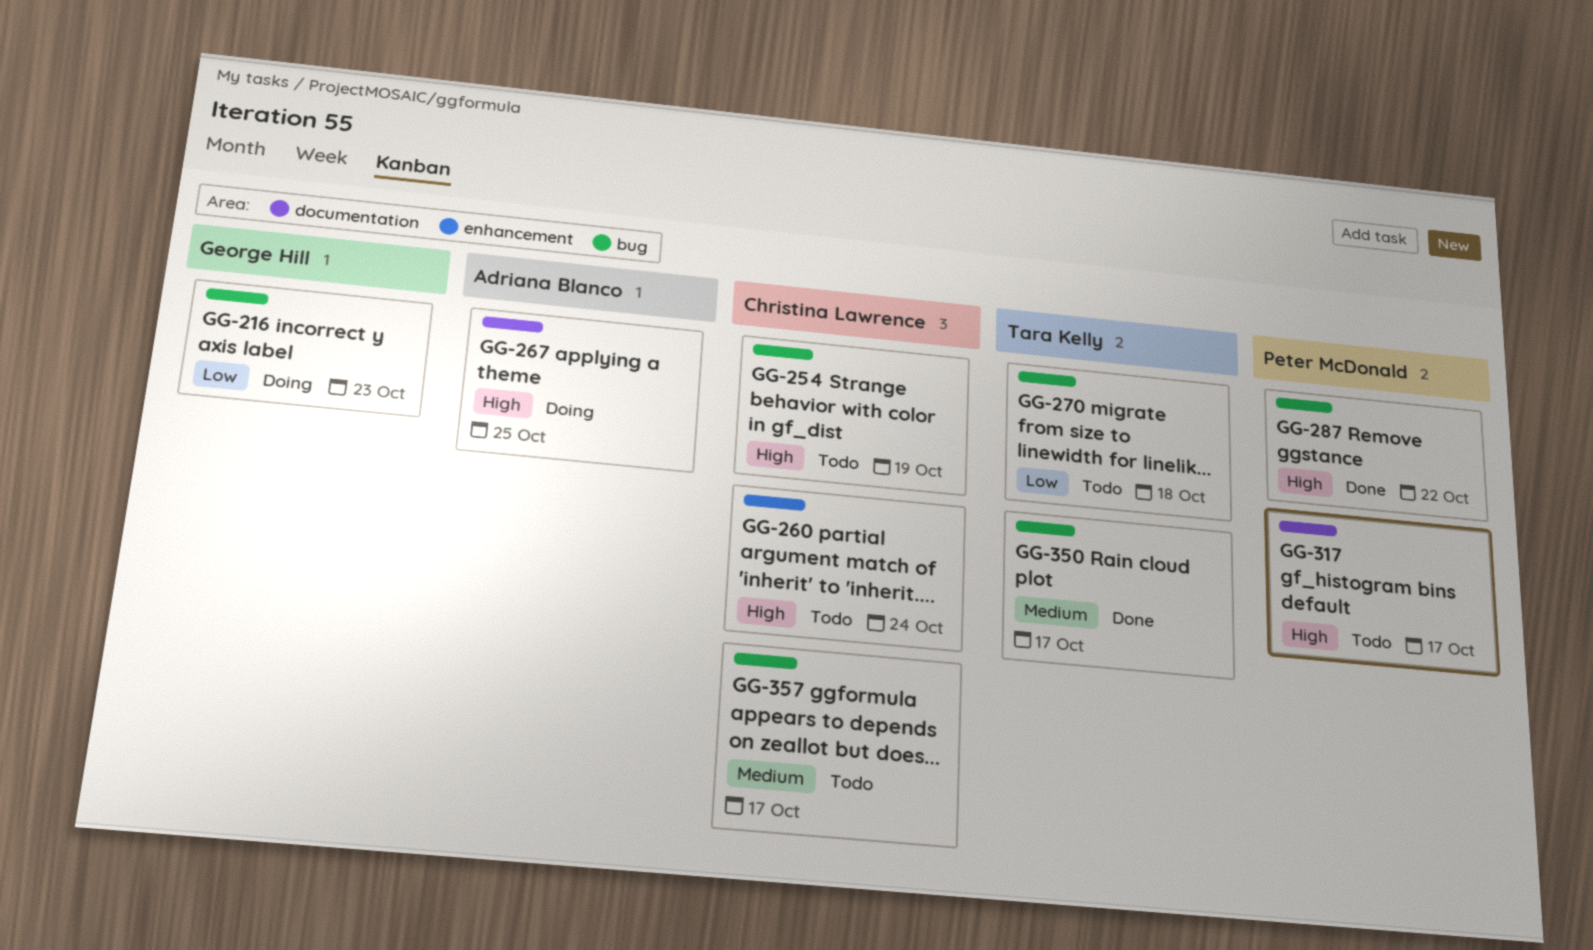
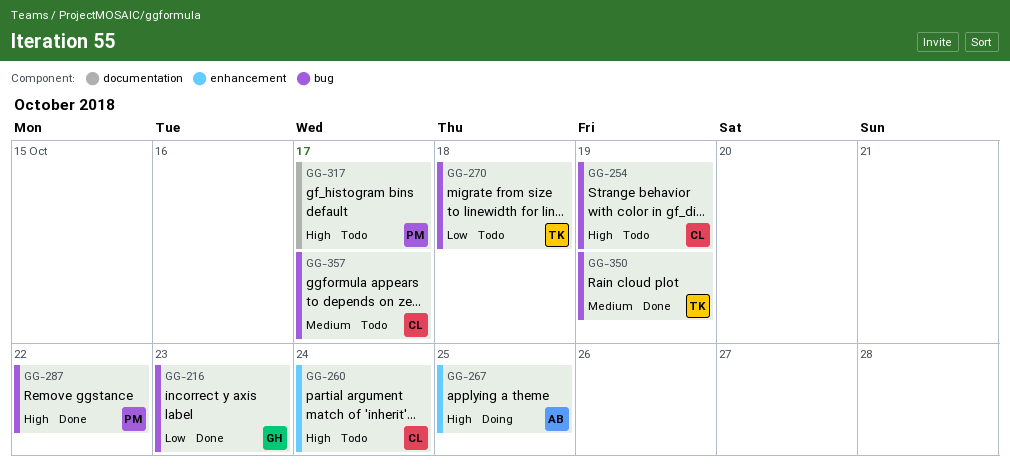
GG-216, status: Doing -> Done
GG-267, label: documentation -> enhancement
GG-350, due: Oct 17 -> Oct 19

